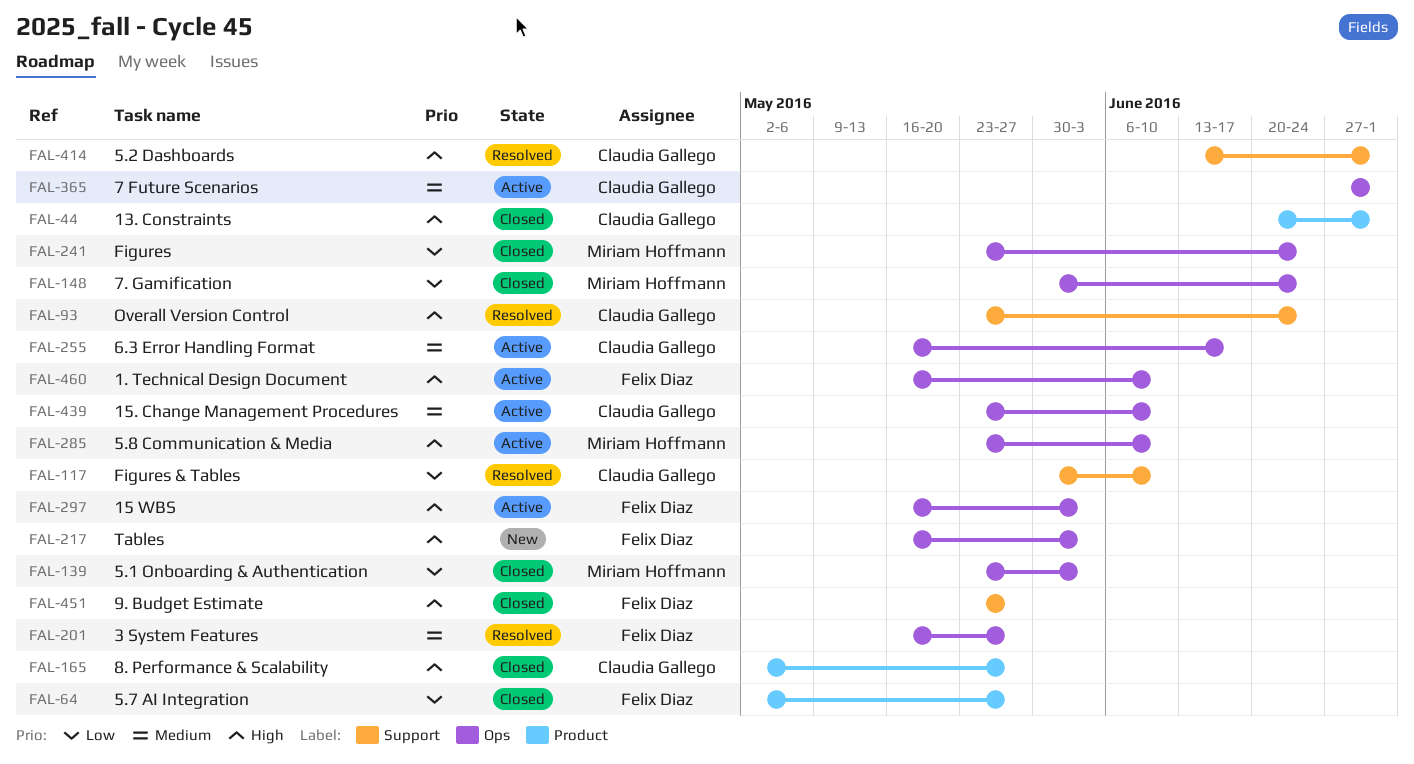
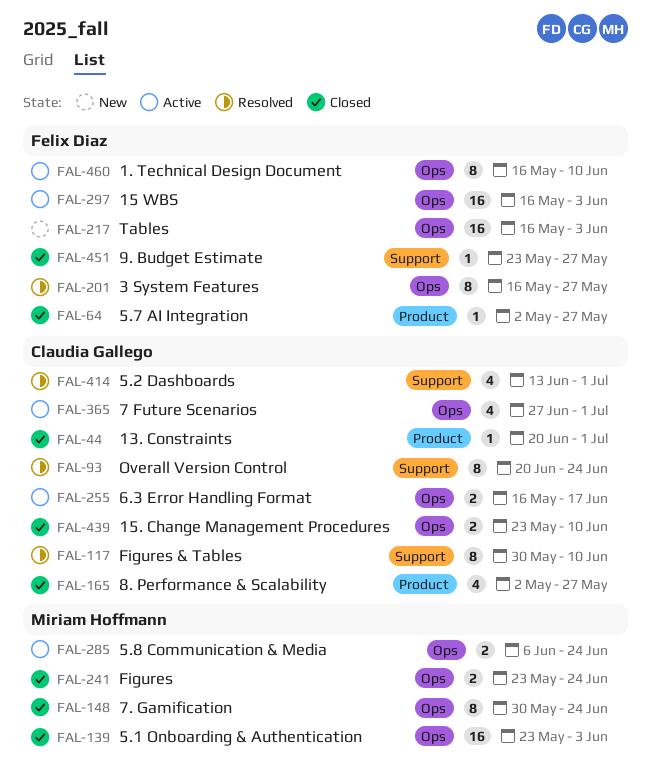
FAL-93, start: May 23 -> Jun 20
FAL-285, start: May 23 -> Jun 6
FAL-285, due: Jun 10 -> Jun 24
FAL-439, status: Active -> Closed

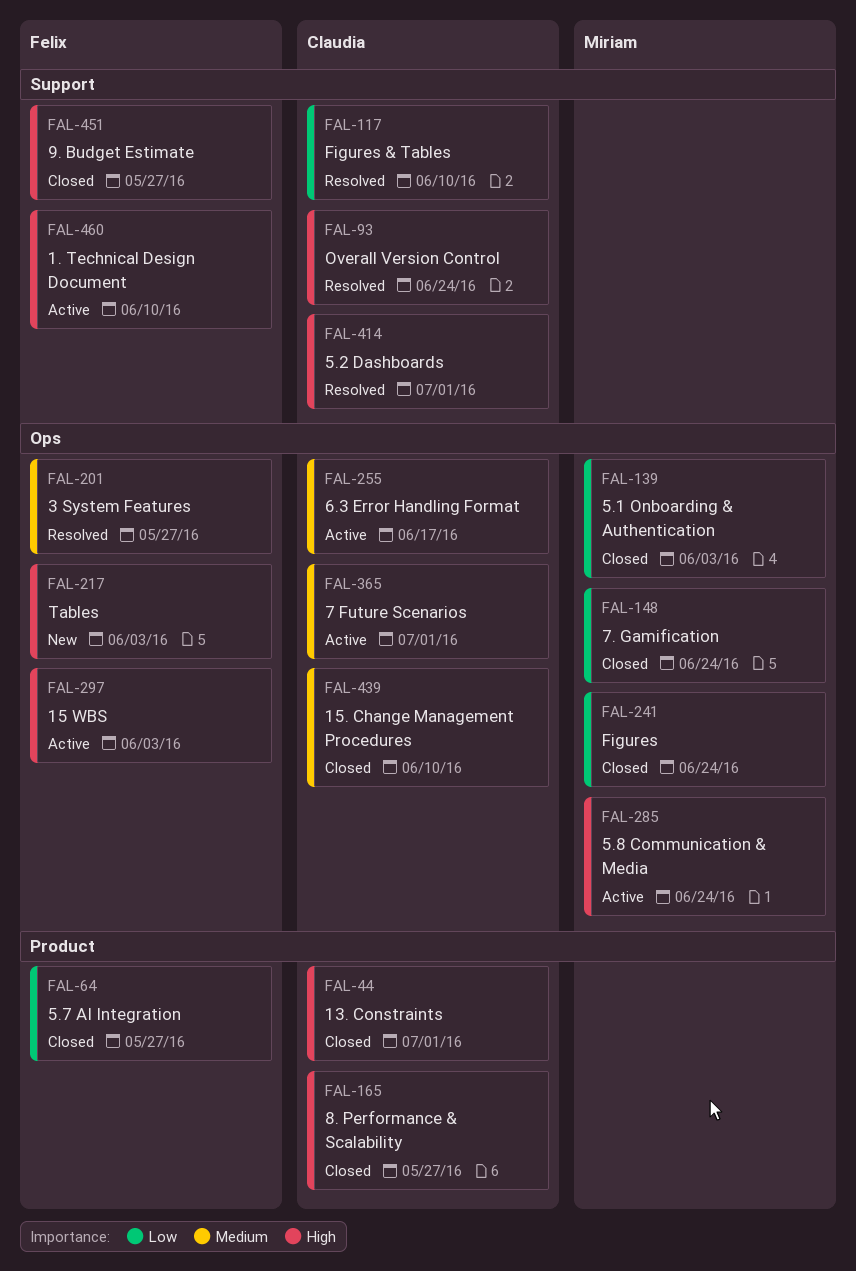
FAL-460, label: Ops -> Support

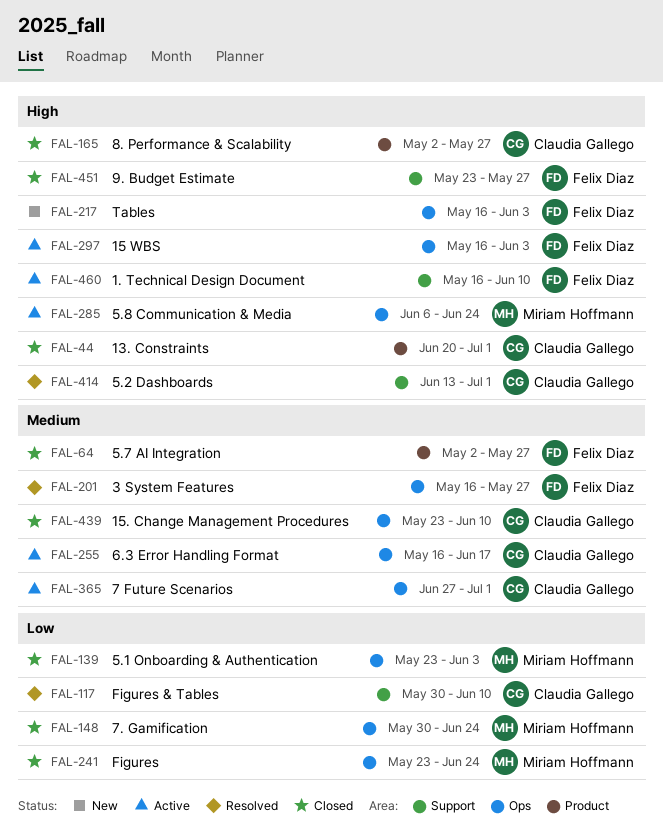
FAL-64, priority: Low -> Medium
FAL-93: present -> none

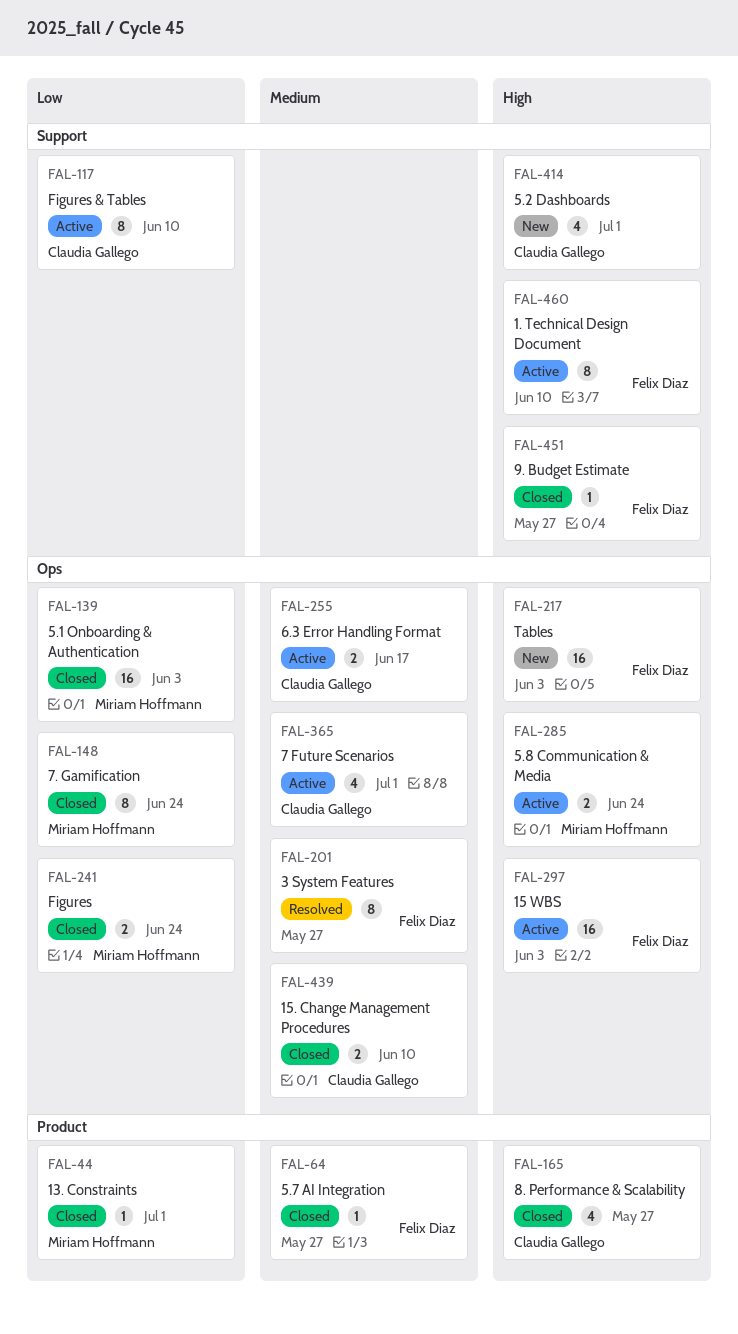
FAL-44, owner: Claudia Gallego -> Miriam Hoffmann
FAL-44, priority: High -> Low
FAL-117, status: Resolved -> Active
FAL-414, status: Resolved -> New

